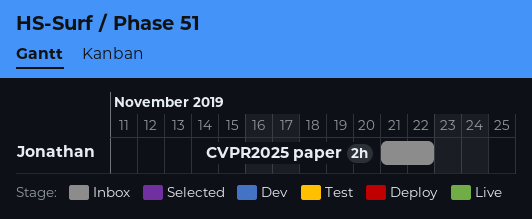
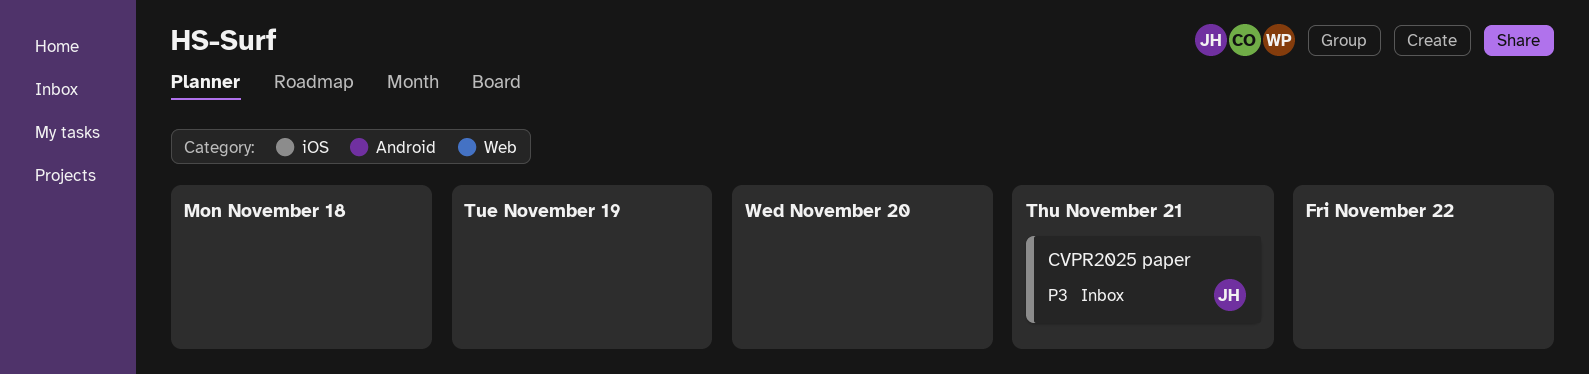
CVPR2025 paper, due: Nov 22 -> Nov 21

